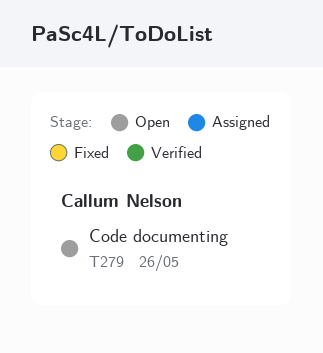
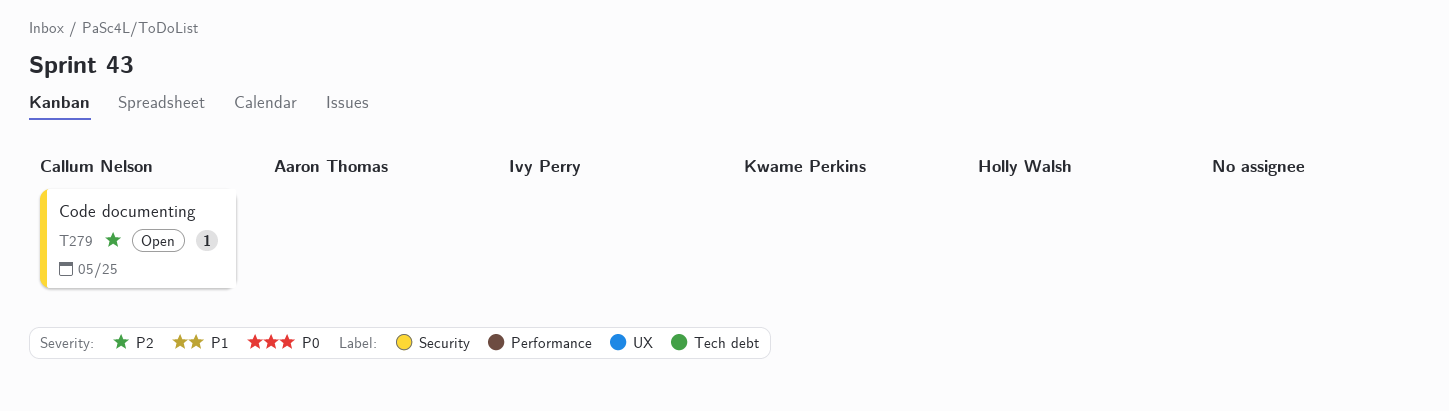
T279, due: May 26 -> May 25

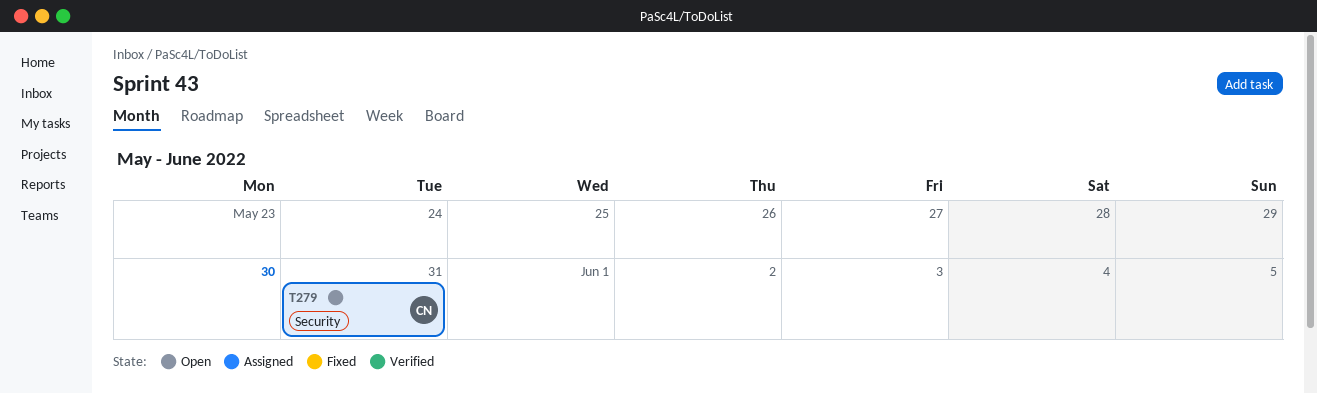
T279, due: May 25 -> May 31

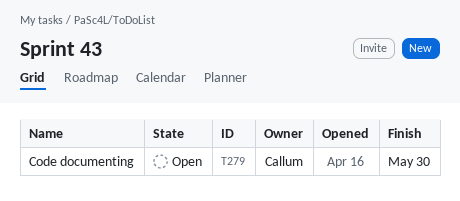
T279, due: May 31 -> May 30

